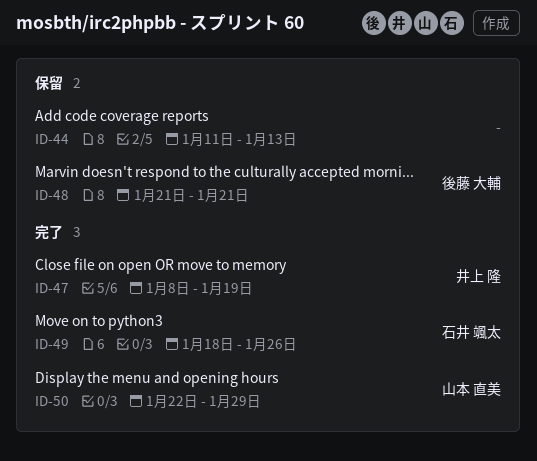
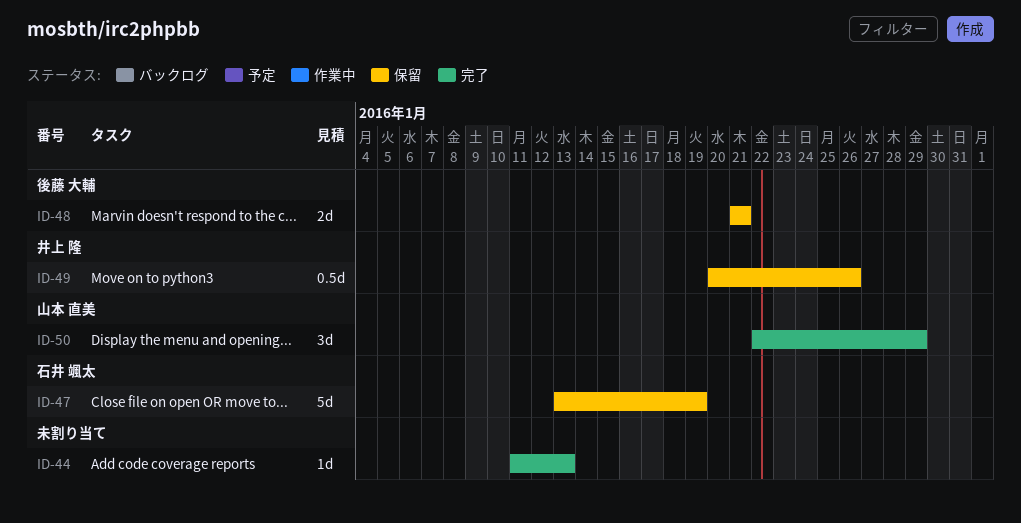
ID-44, status: 保留 -> 完了
ID-47, status: 完了 -> 保留
ID-47, owner: 井上 隆 -> 石井 颯太
ID-47, start: Jan 8 -> Jan 13
ID-49, status: 完了 -> 保留
ID-49, owner: 石井 颯太 -> 井上 隆
ID-49, start: Jan 18 -> Jan 20

